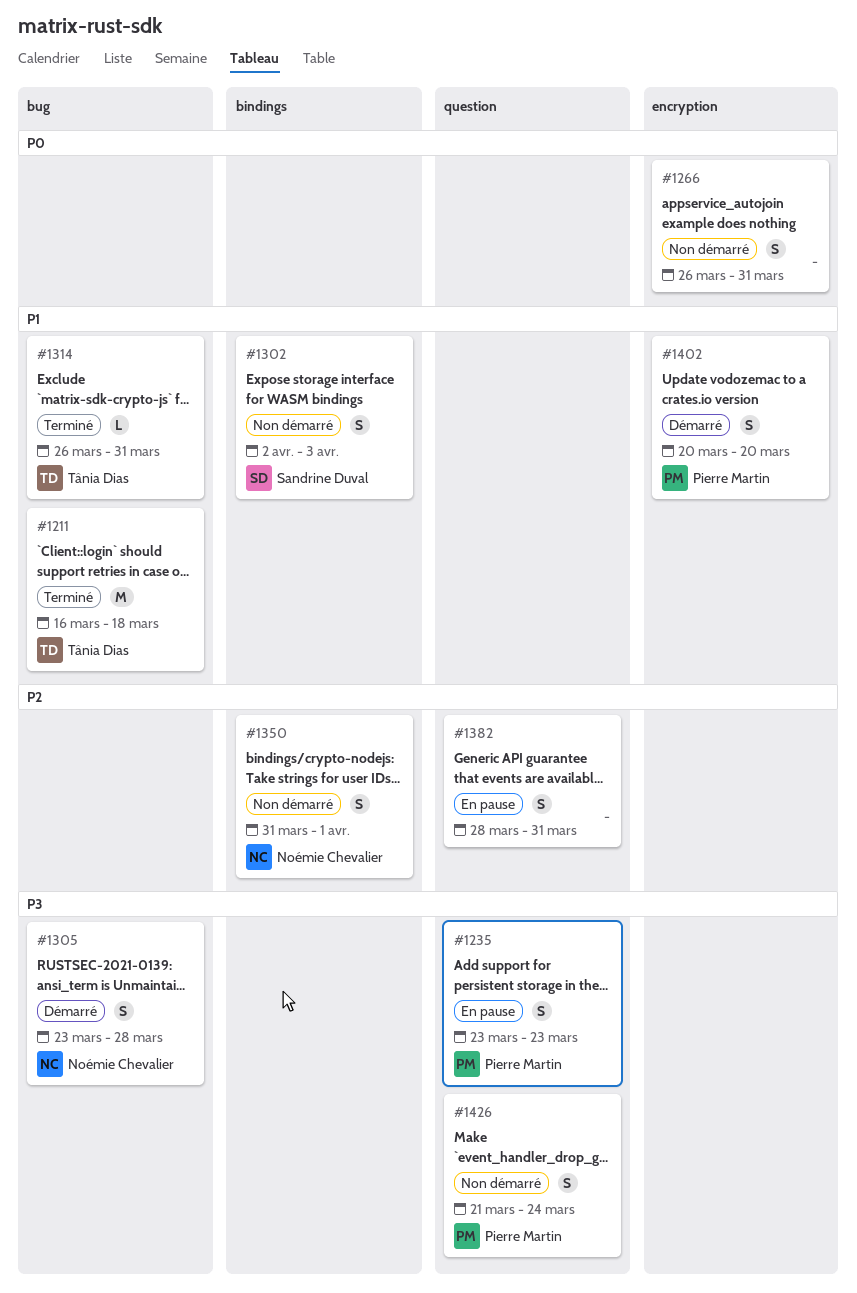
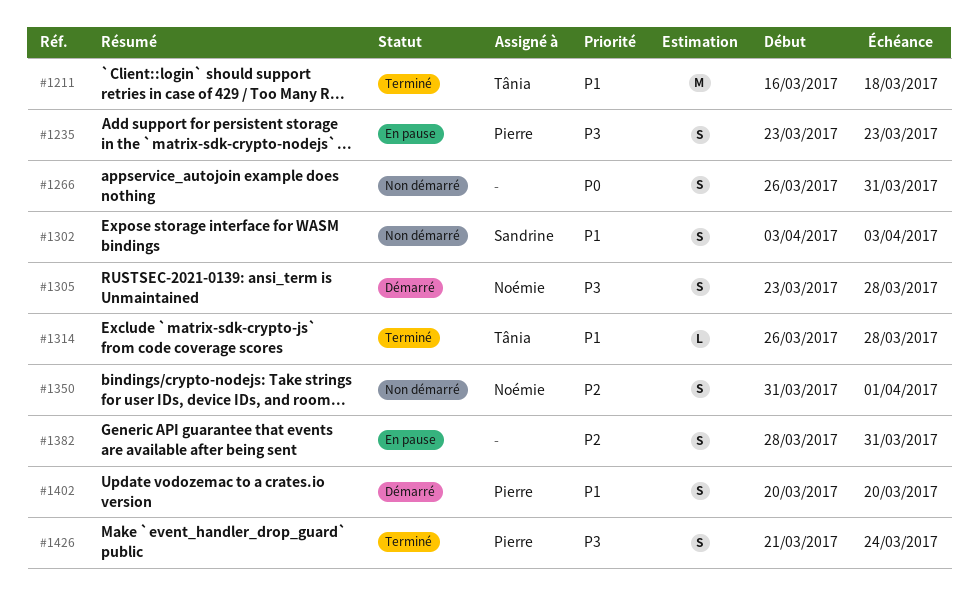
#1302, start: Apr 2 -> Apr 3
#1314, due: Mar 31 -> Mar 28
#1426, status: Non démarré -> Terminé

